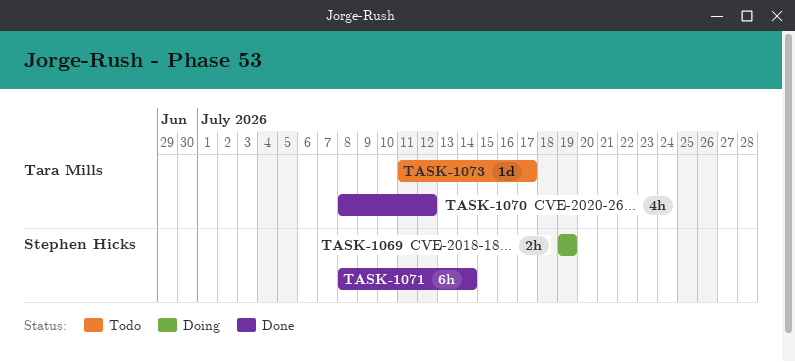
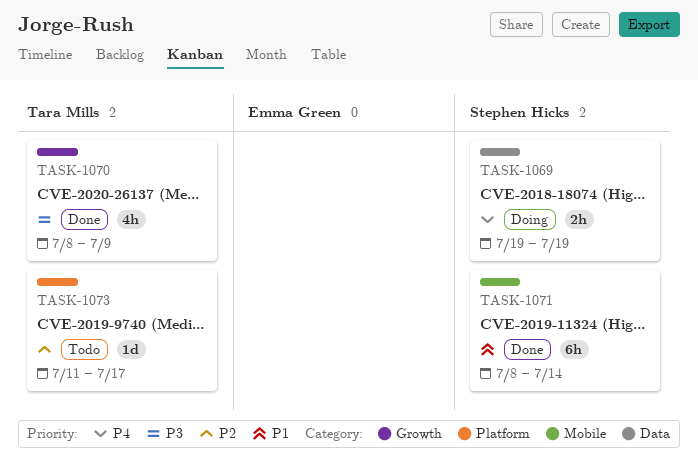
TASK-1070, due: Jul 12 -> Jul 9

